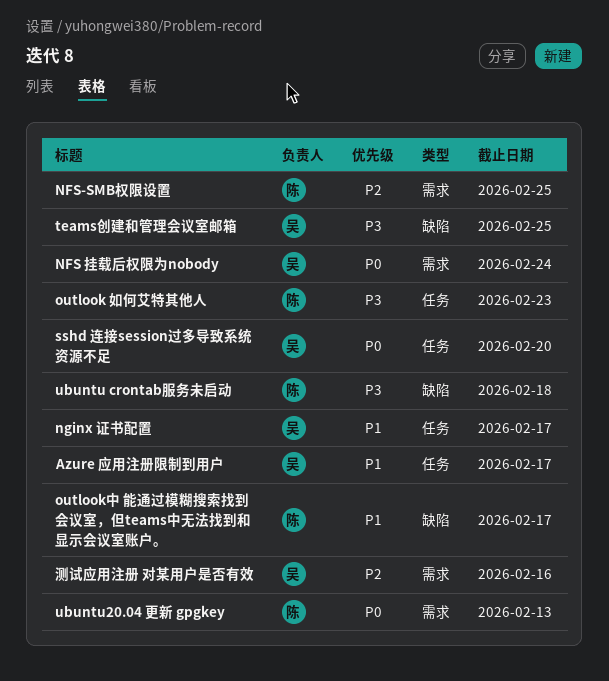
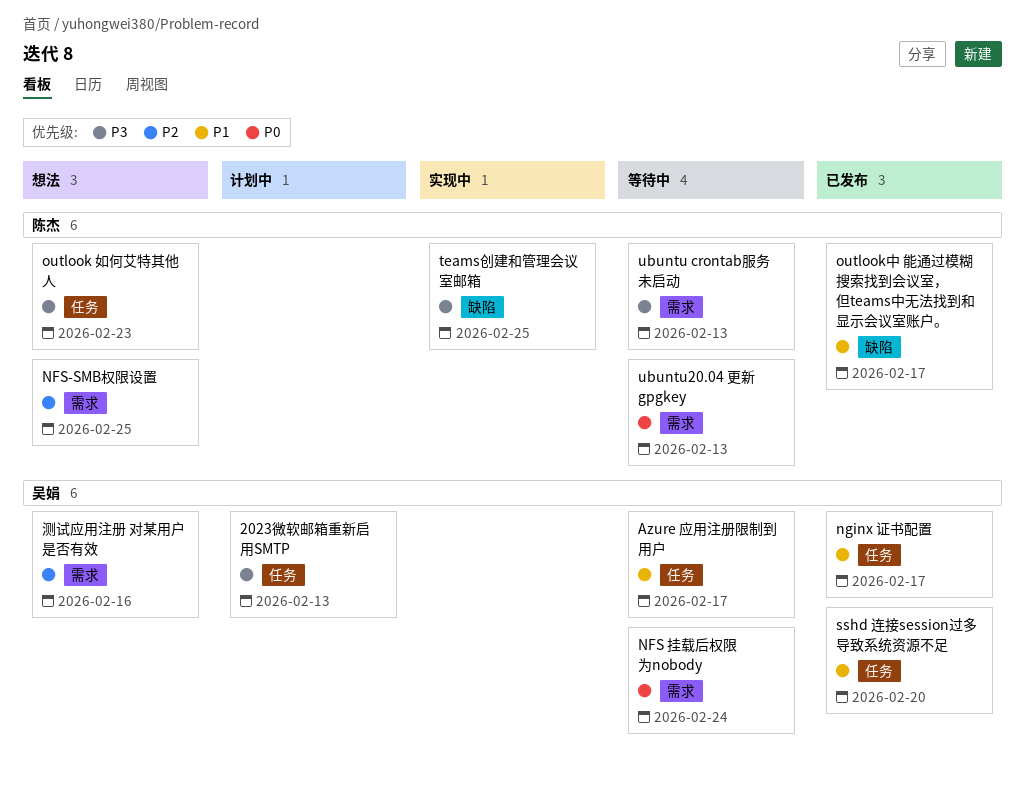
2023微软邮箱重新启用SMTP: none -> present
sshd 连接session过多导致系统资源不足, priority: P0 -> P1
teams创建和管理会议室邮箱, owner: 吴娟 -> 陈杰
ubuntu crontab服务未启动, label: 缺陷 -> 需求
ubuntu crontab服务未启动, due: Feb 18 -> Feb 13

